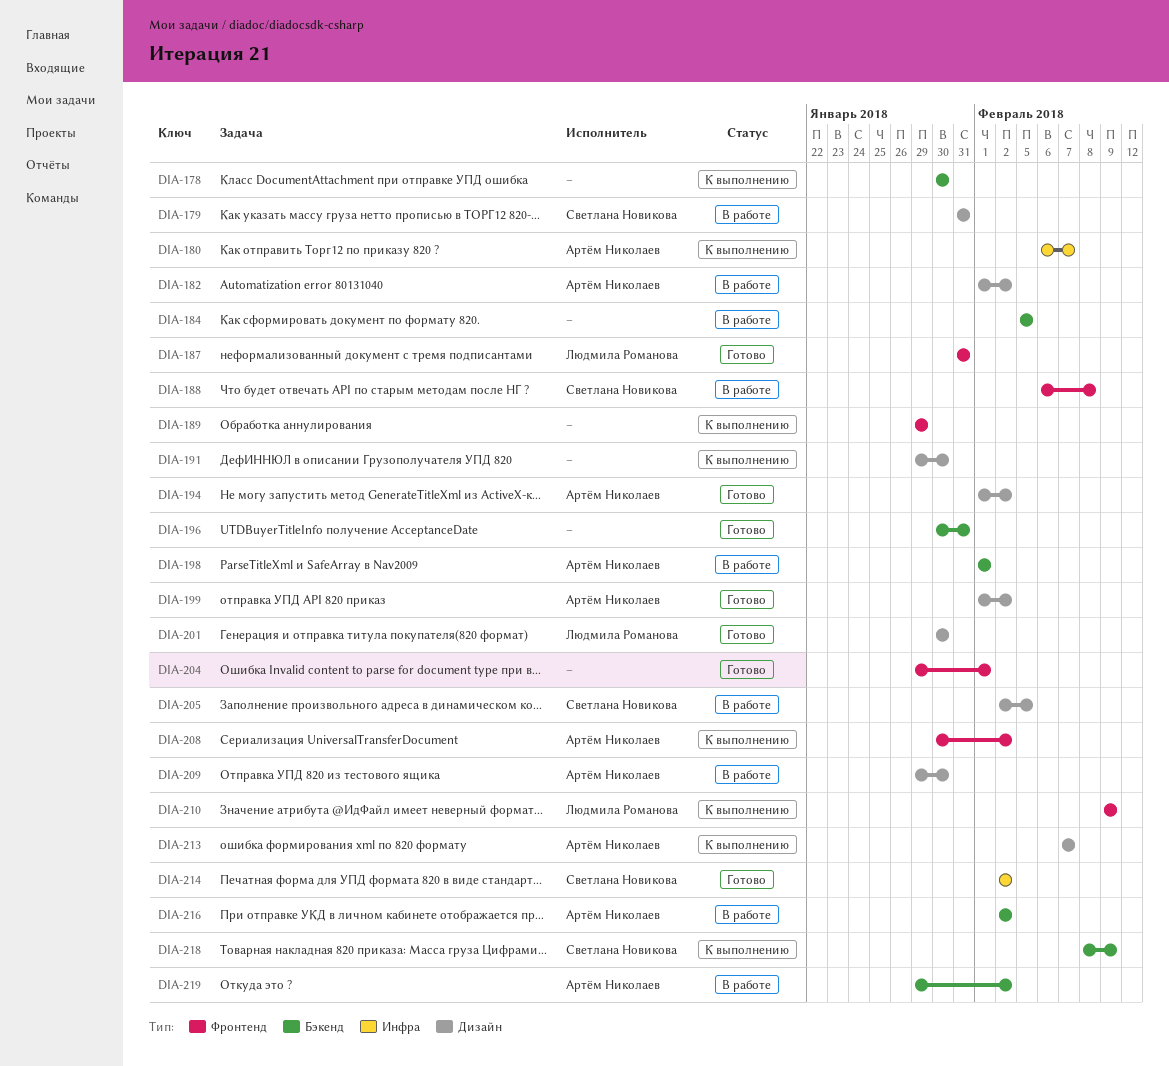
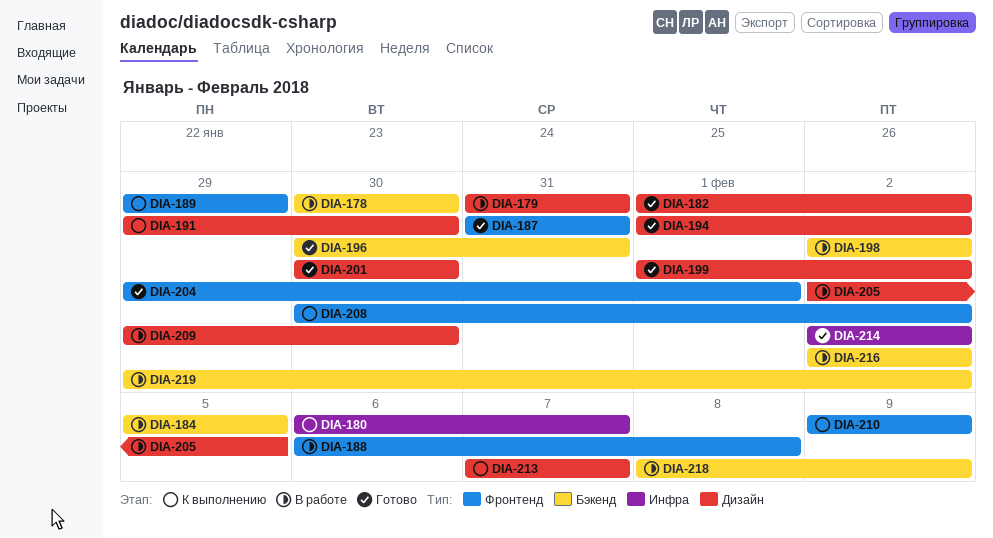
DIA-178, status: К выполнению -> В работе
DIA-182, status: В работе -> Готово
DIA-198, start: Feb 1 -> Feb 2
DIA-198, due: Feb 1 -> Feb 2
DIA-218, status: К выполнению -> В работе

